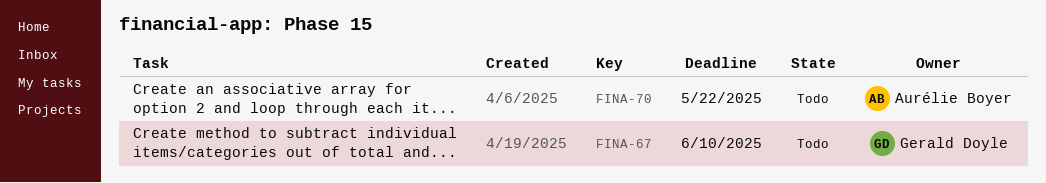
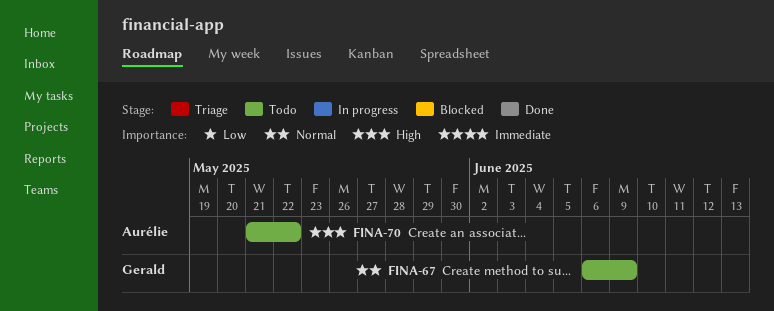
FINA-67, due: Jun 10 -> Jun 9

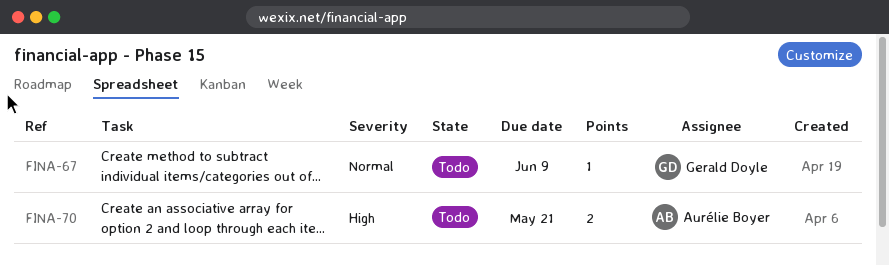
FINA-70, due: May 22 -> May 21

